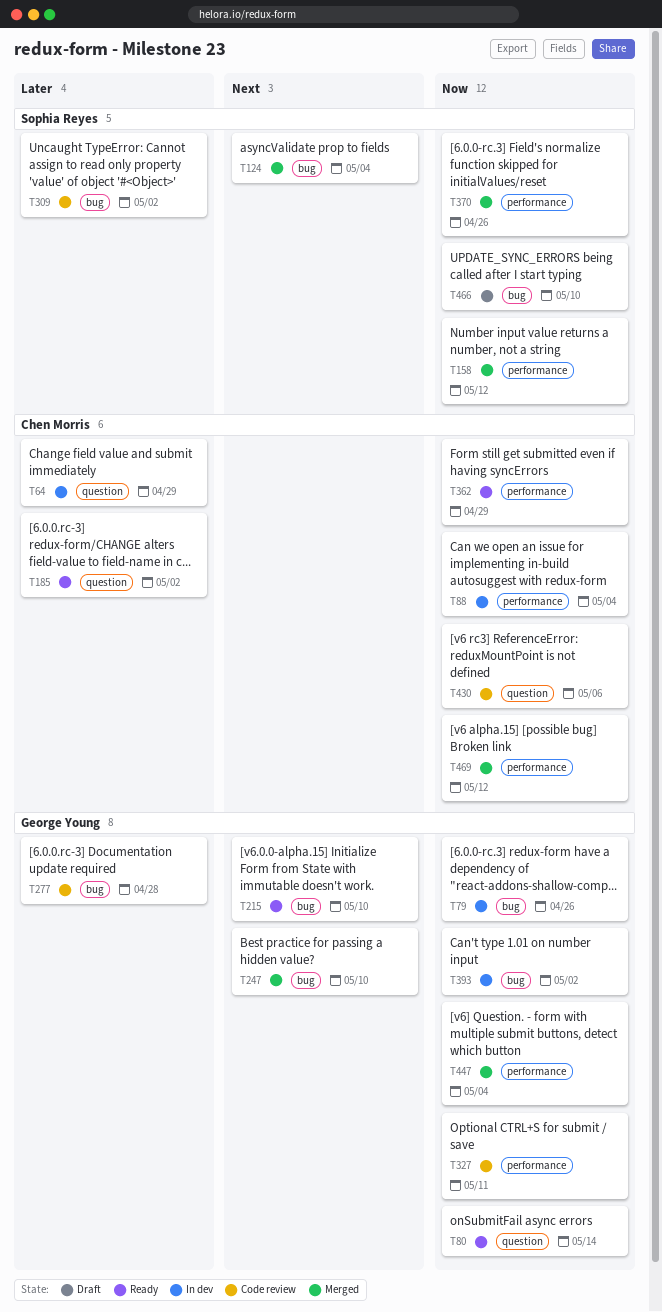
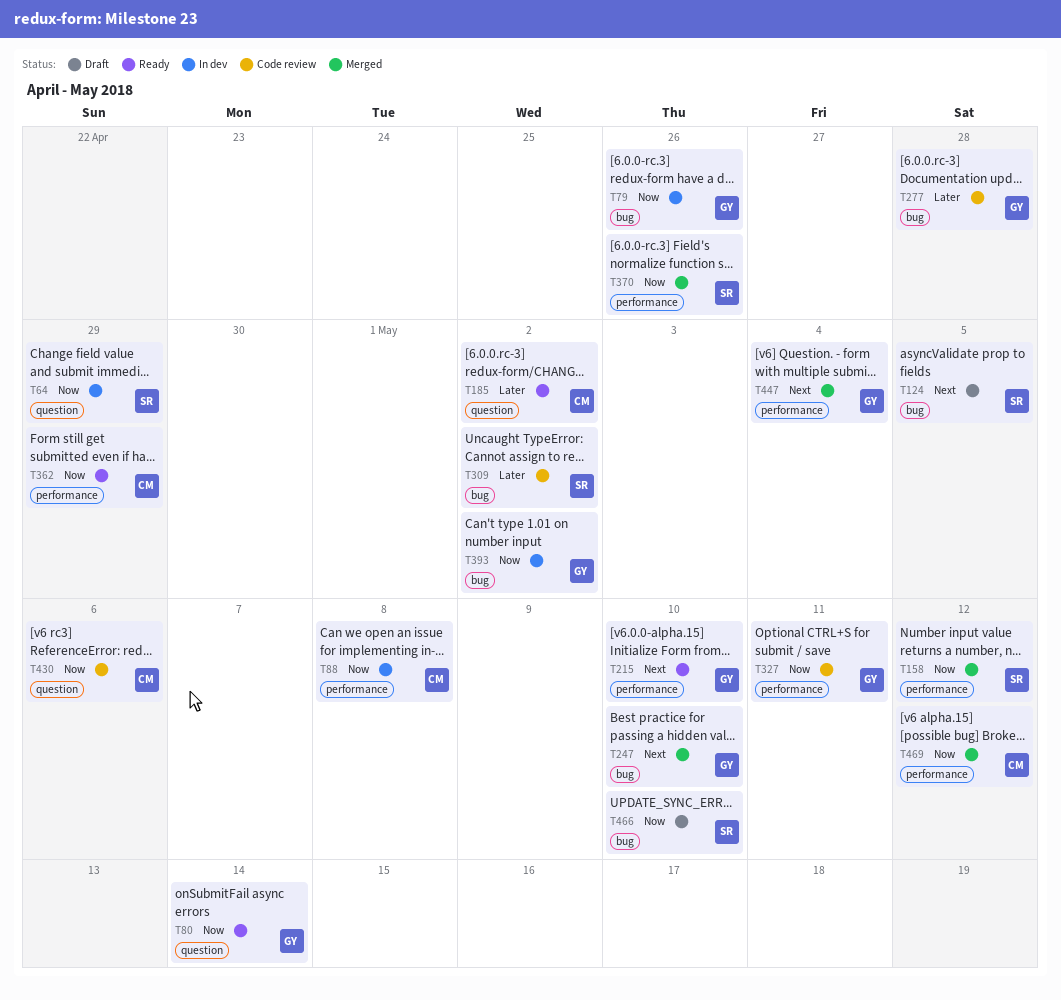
T64, owner: Chen Morris -> Sophia Reyes
T64, priority: Later -> Now
T88, due: May 4 -> May 8
T124, status: Merged -> Draft
T124, due: May 4 -> May 5
T215, label: bug -> performance
T447, priority: Now -> Next

